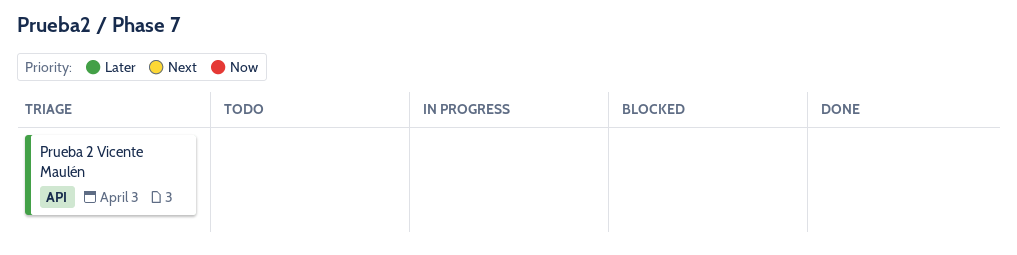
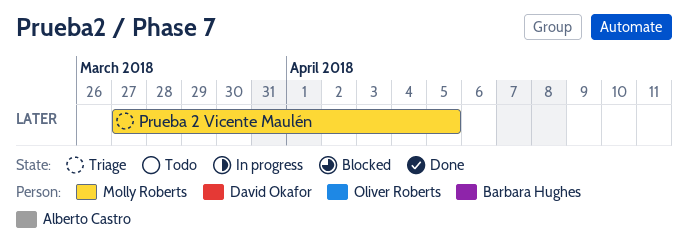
Prueba 2 Vicente Maulén, due: Apr 3 -> Apr 5

